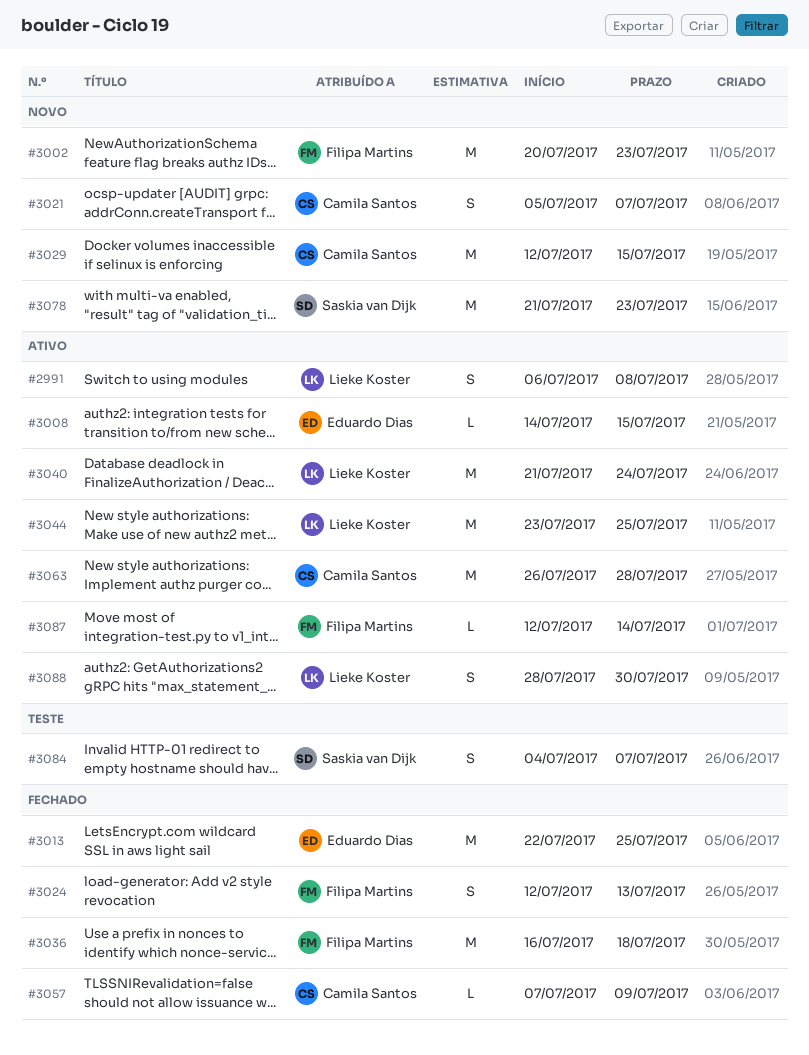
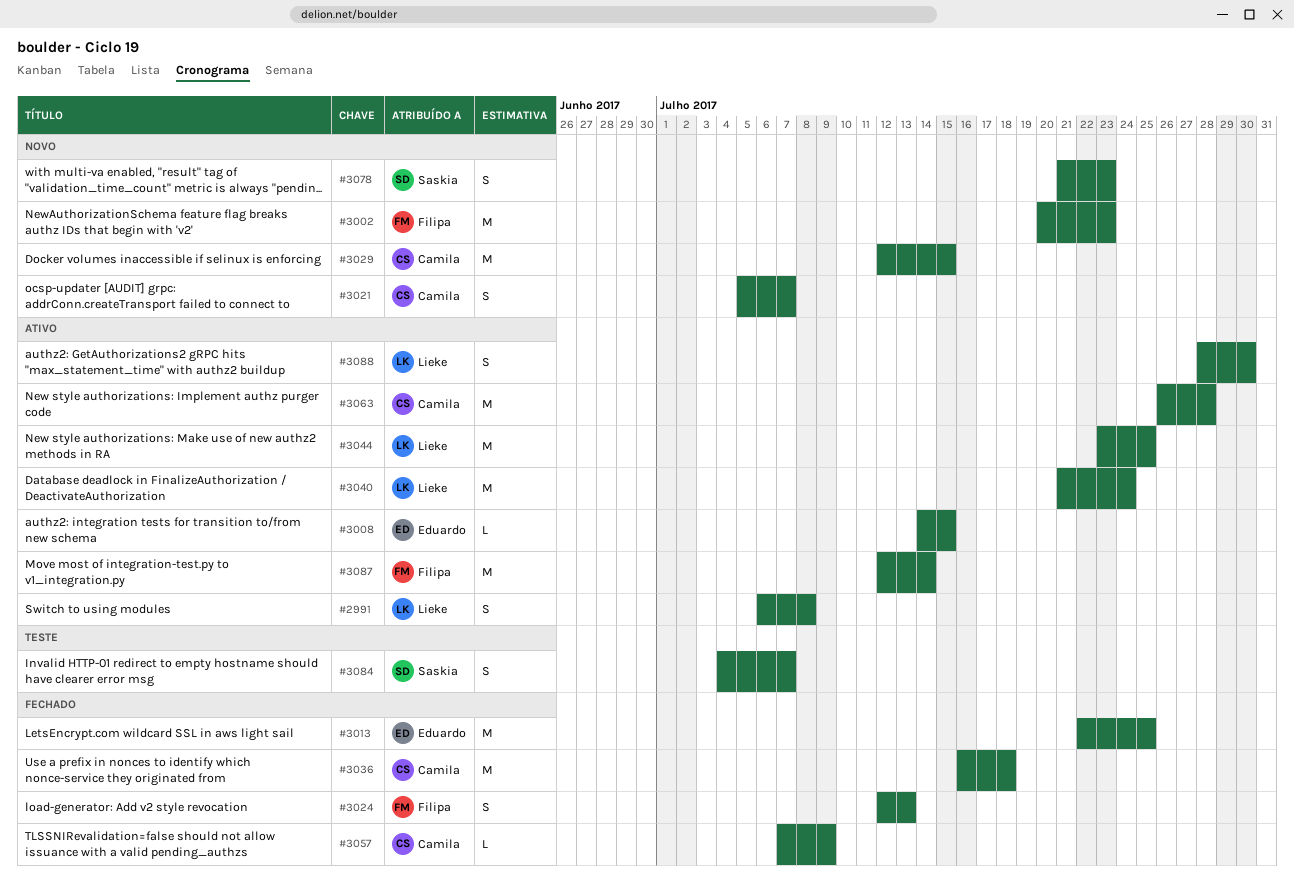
#3036, owner: Filipa Martins -> Camila Santos
#3078, estimate: M -> S
#3087, estimate: L -> M

